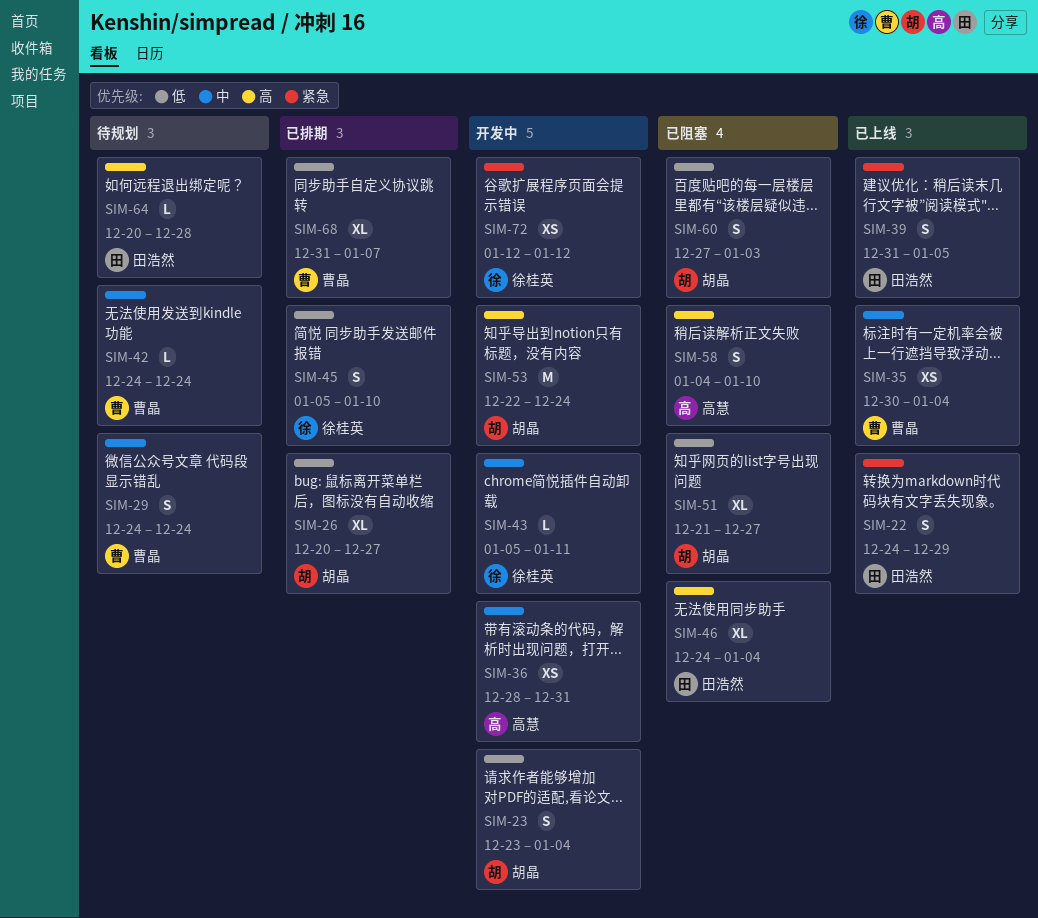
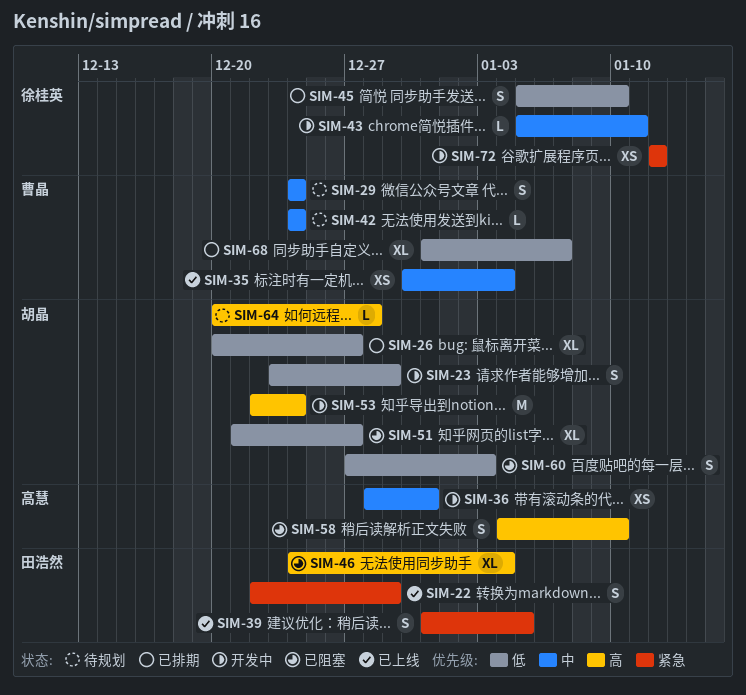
SIM-22, start: Dec 24 -> Dec 22
SIM-23, due: Jan 4 -> Dec 29
SIM-64, owner: 田浩然 -> 胡晶

